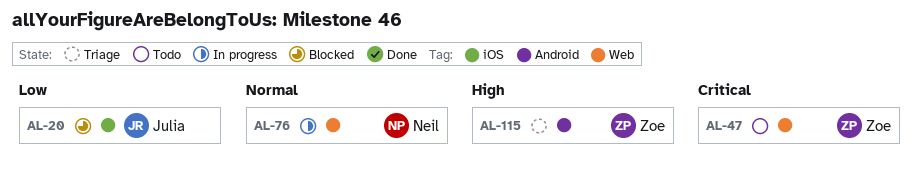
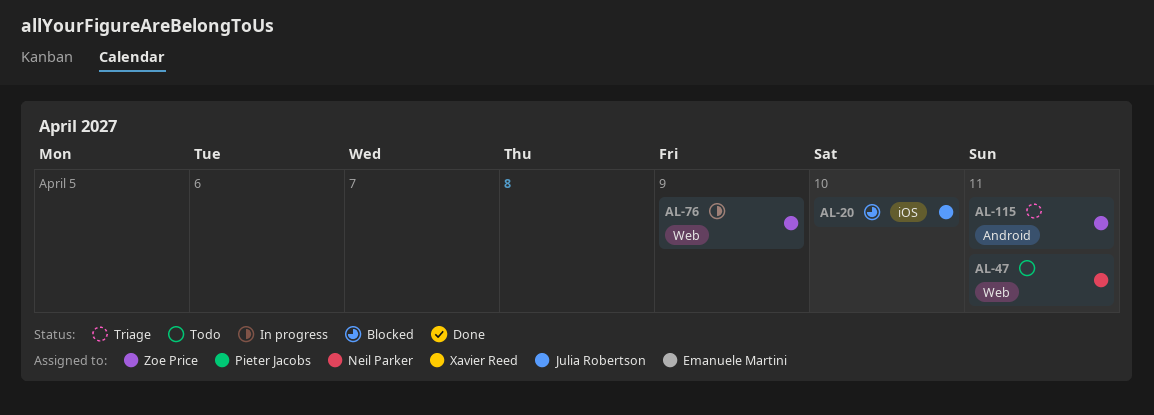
AL-47, owner: Zoe Price -> Neil Parker
AL-76, owner: Neil Parker -> Zoe Price

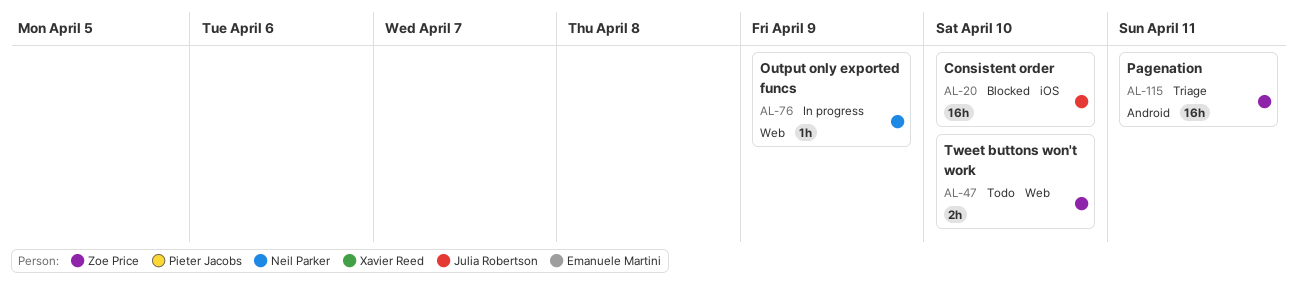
AL-47, owner: Neil Parker -> Zoe Price
AL-47, due: Apr 11 -> Apr 10
AL-76, owner: Zoe Price -> Neil Parker

